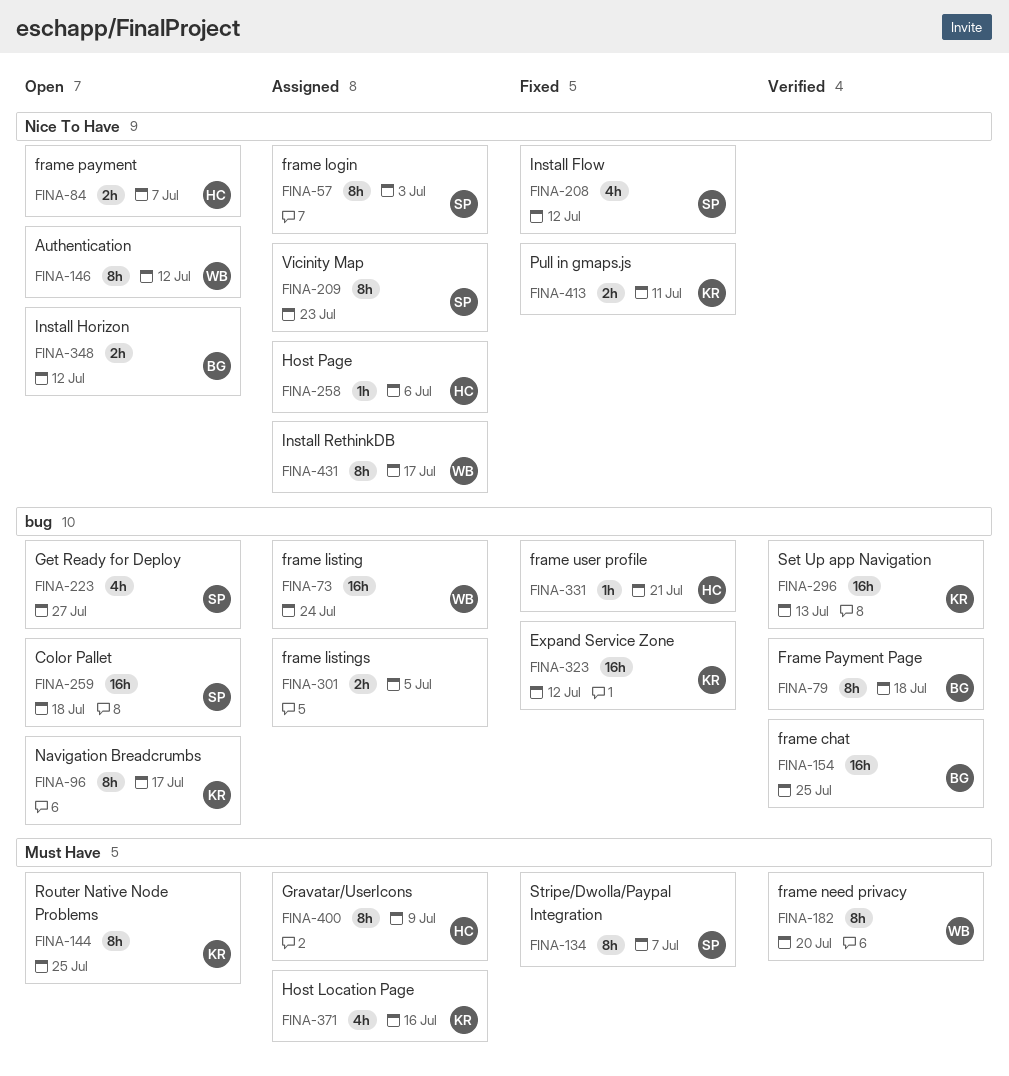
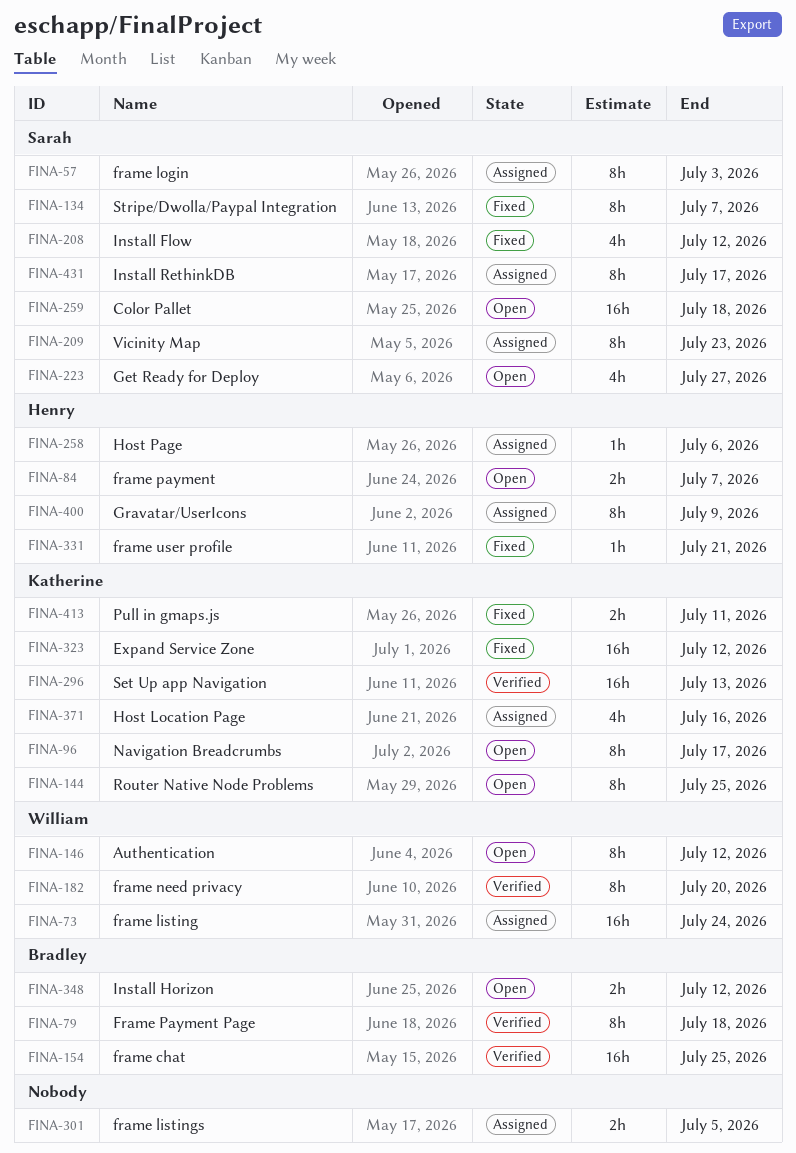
FINA-431, owner: William -> Sarah

